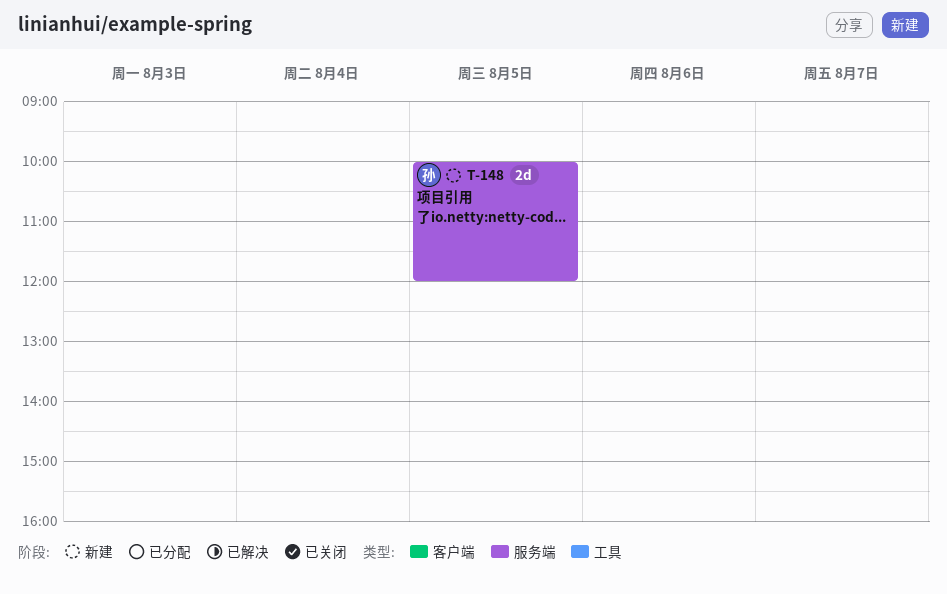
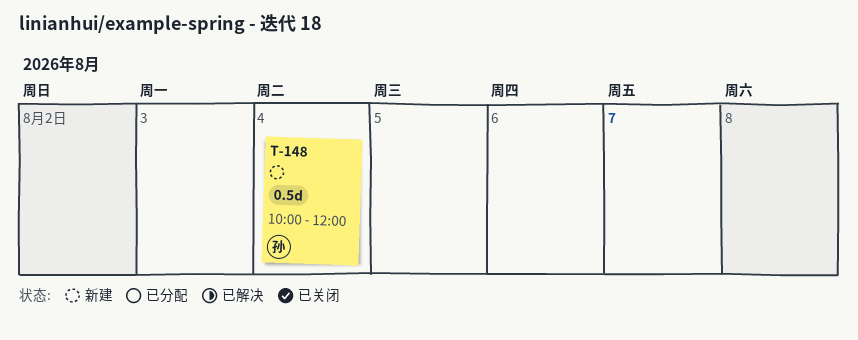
T-148, estimate: 2d -> 0.5d
T-148, day: Aug 5 -> Aug 4

